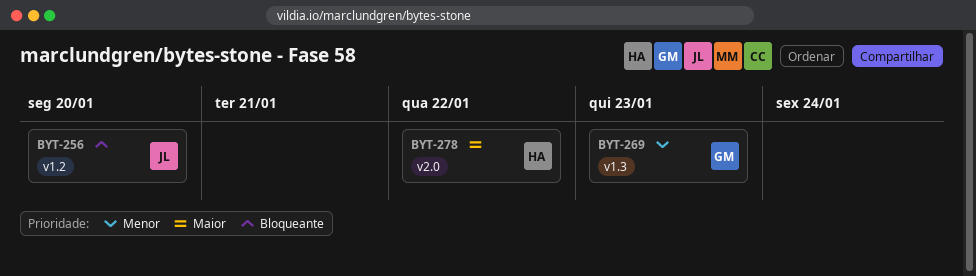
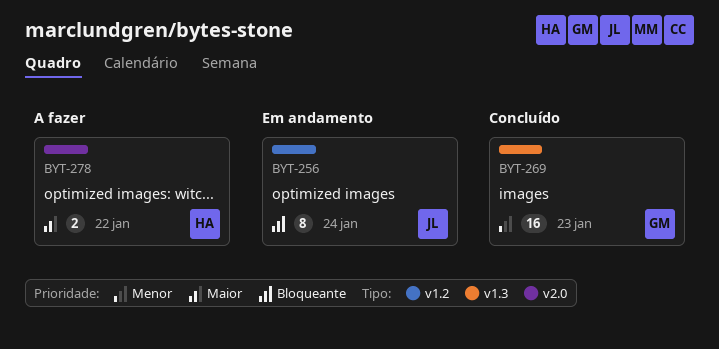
BYT-256, due: Jan 20 -> Jan 24

